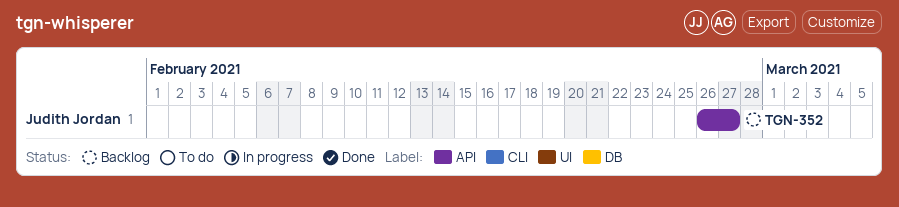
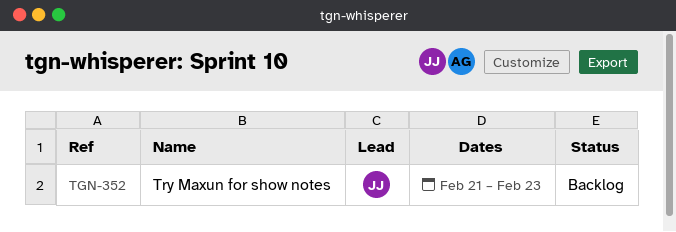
TGN-352, start: Feb 26 -> Feb 21
TGN-352, due: Feb 27 -> Feb 23

